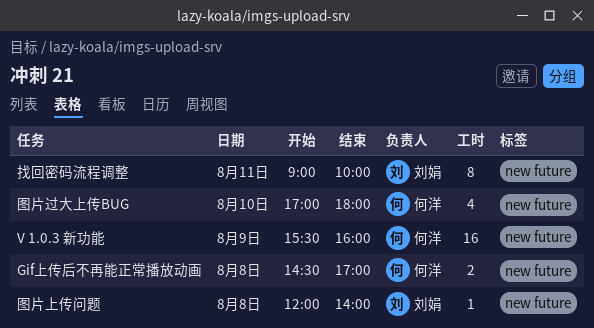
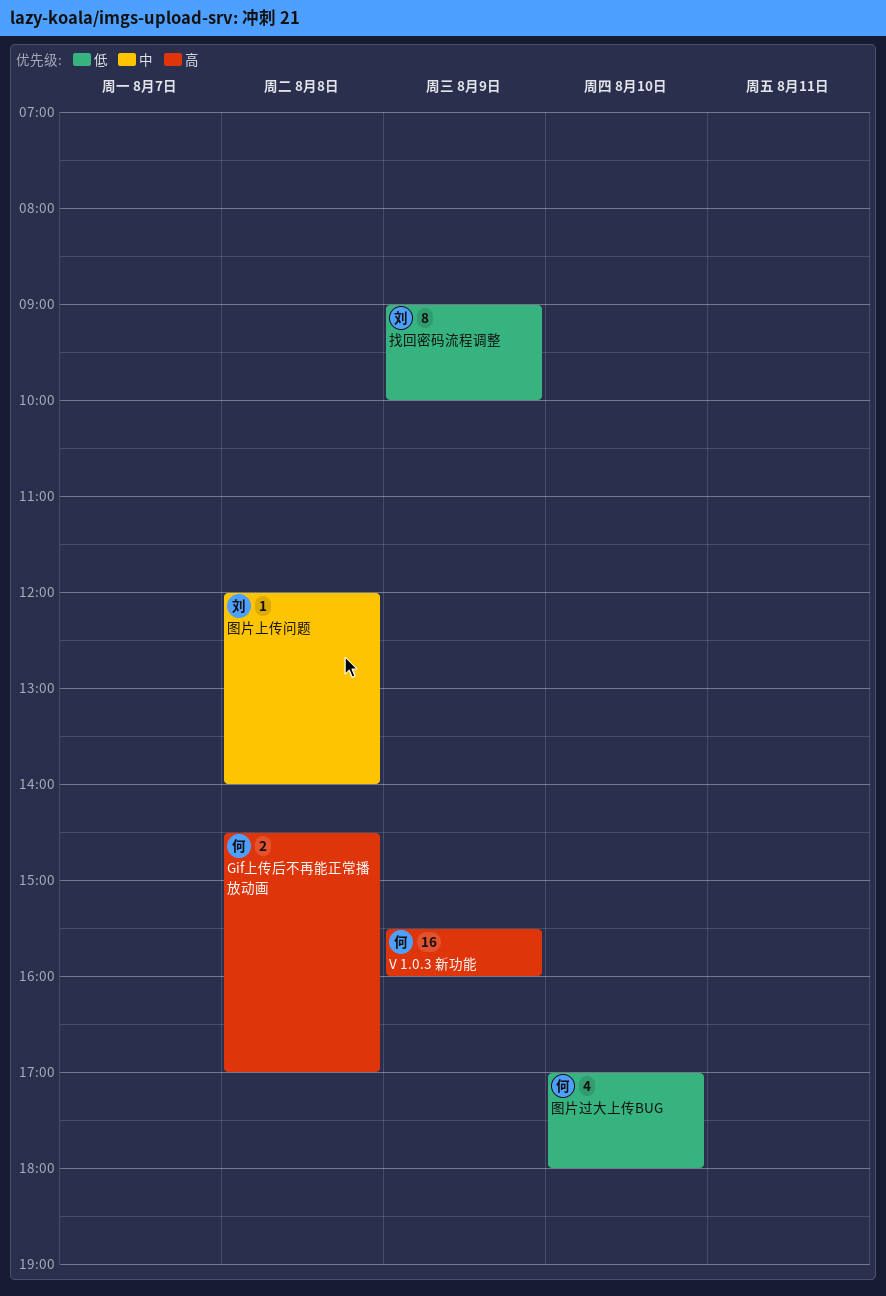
找回密码流程调整, day: Aug 11 -> Aug 9

